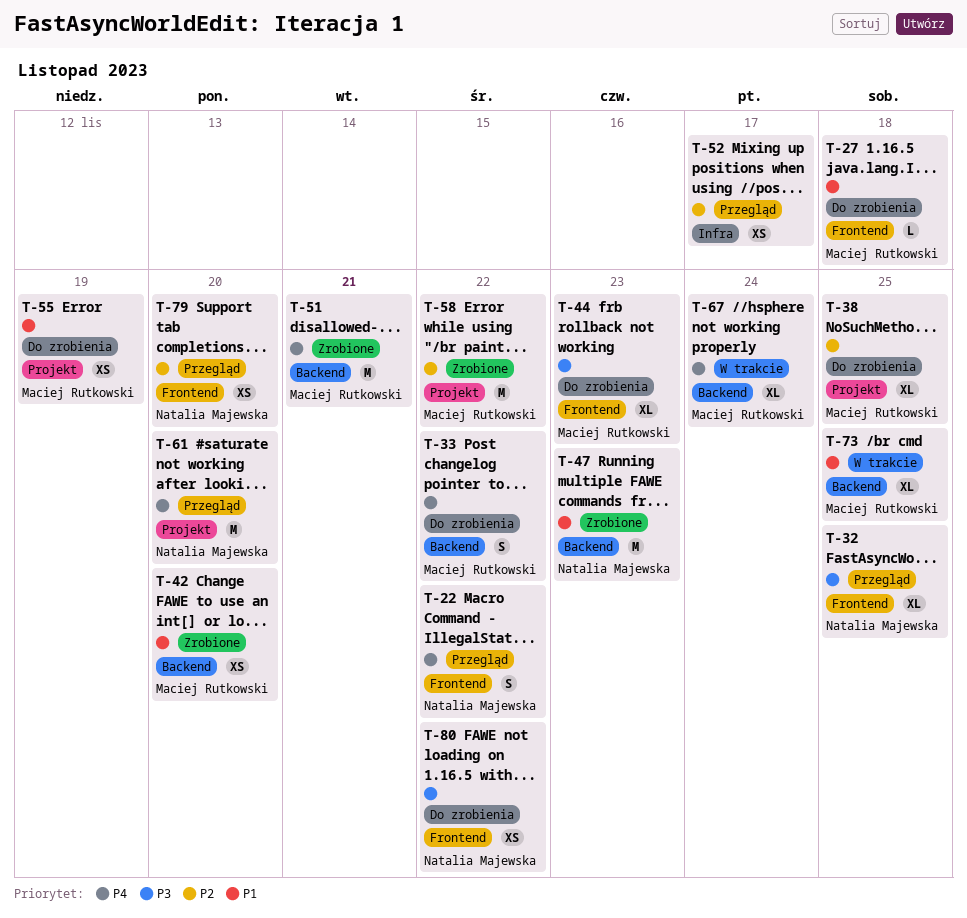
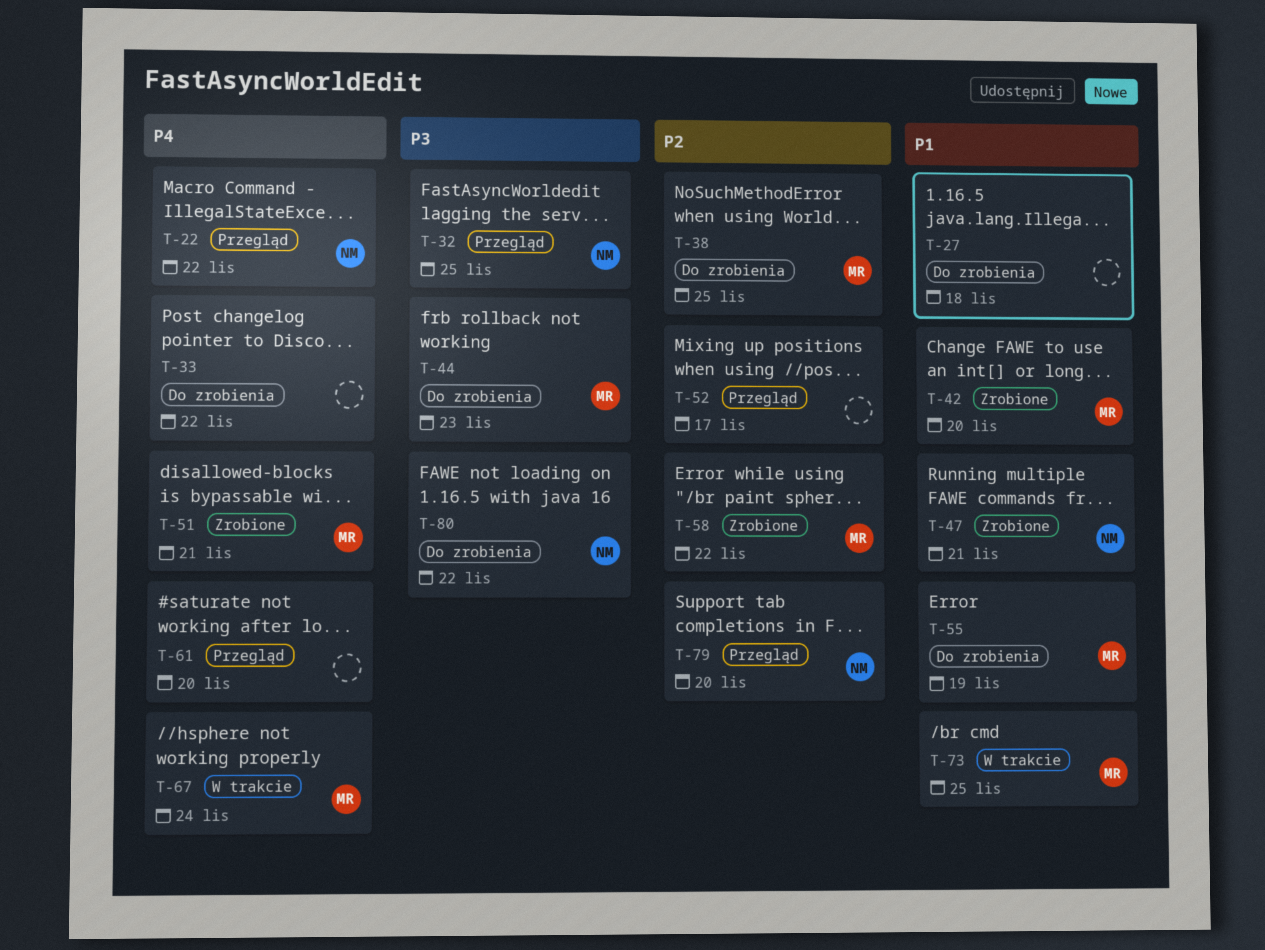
T-27, owner: Maciej Rutkowski -> none
T-33, owner: Maciej Rutkowski -> none
T-47, due: Nov 23 -> Nov 21
T-61, owner: Natalia Majewska -> none

